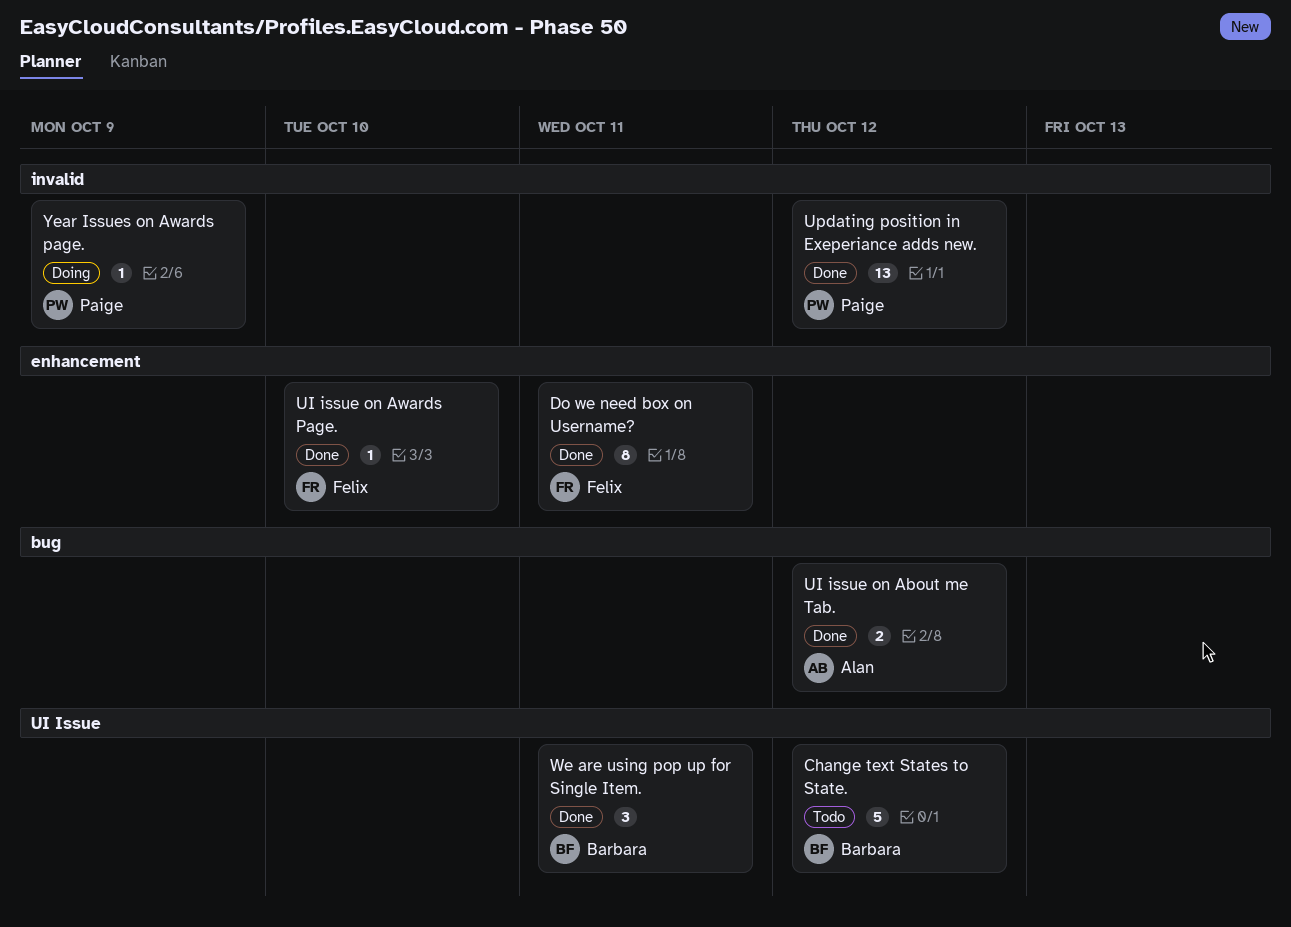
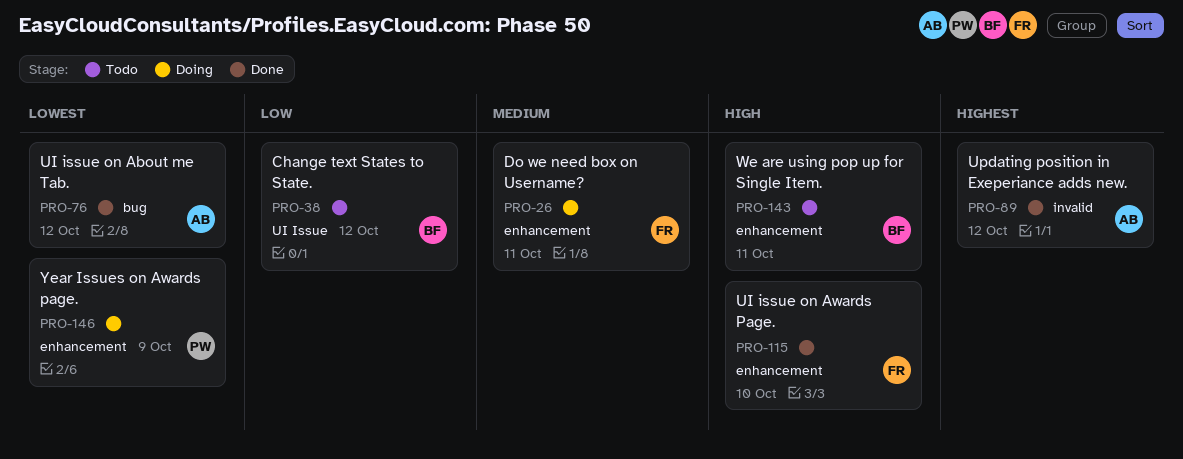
Do we need box on Username?, status: Done -> Doing
Updating position in Exeperiance adds new., owner: Paige -> Alan
We are using pop up for Single Item., status: Done -> Todo
We are using pop up for Single Item., label: UI Issue -> enhancement
Year Issues on Awards page., label: invalid -> enhancement

